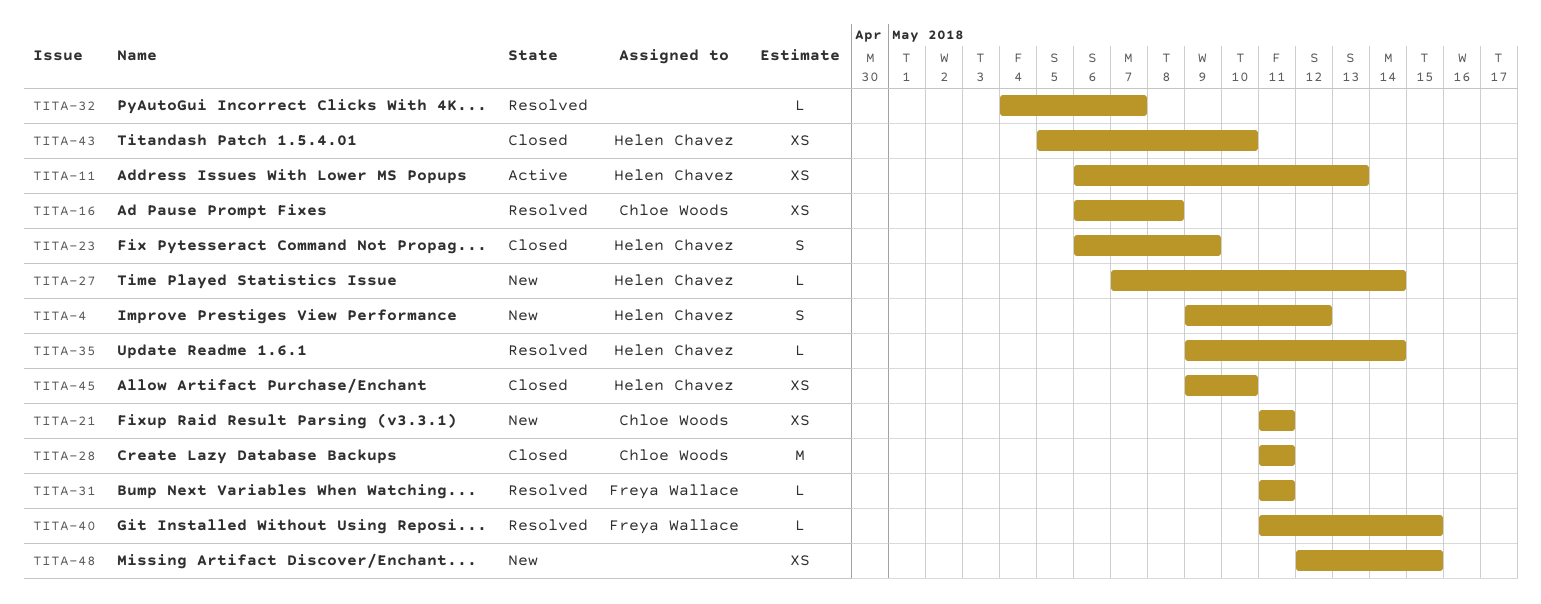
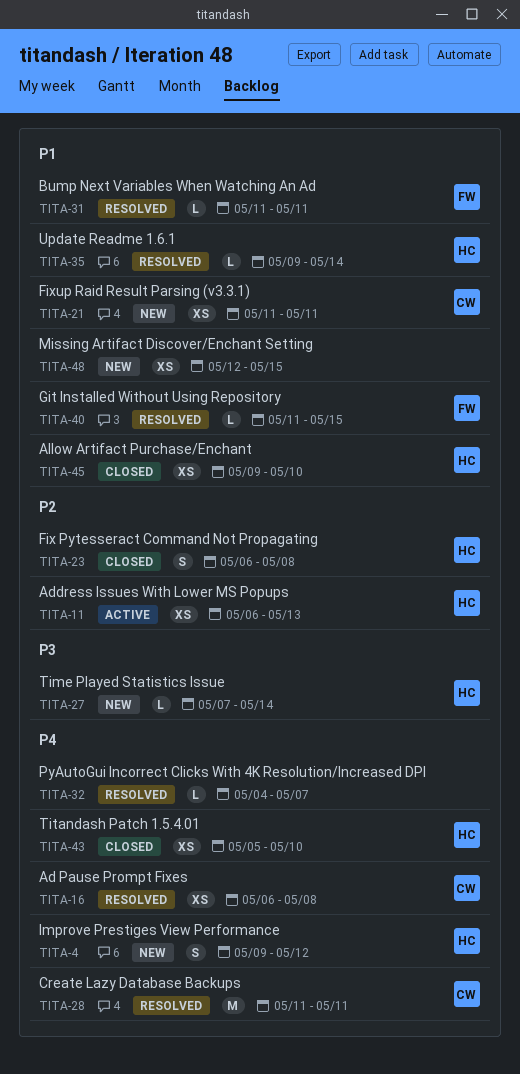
TITA-23, due: May 9 -> May 8
TITA-28, status: Closed -> Resolved

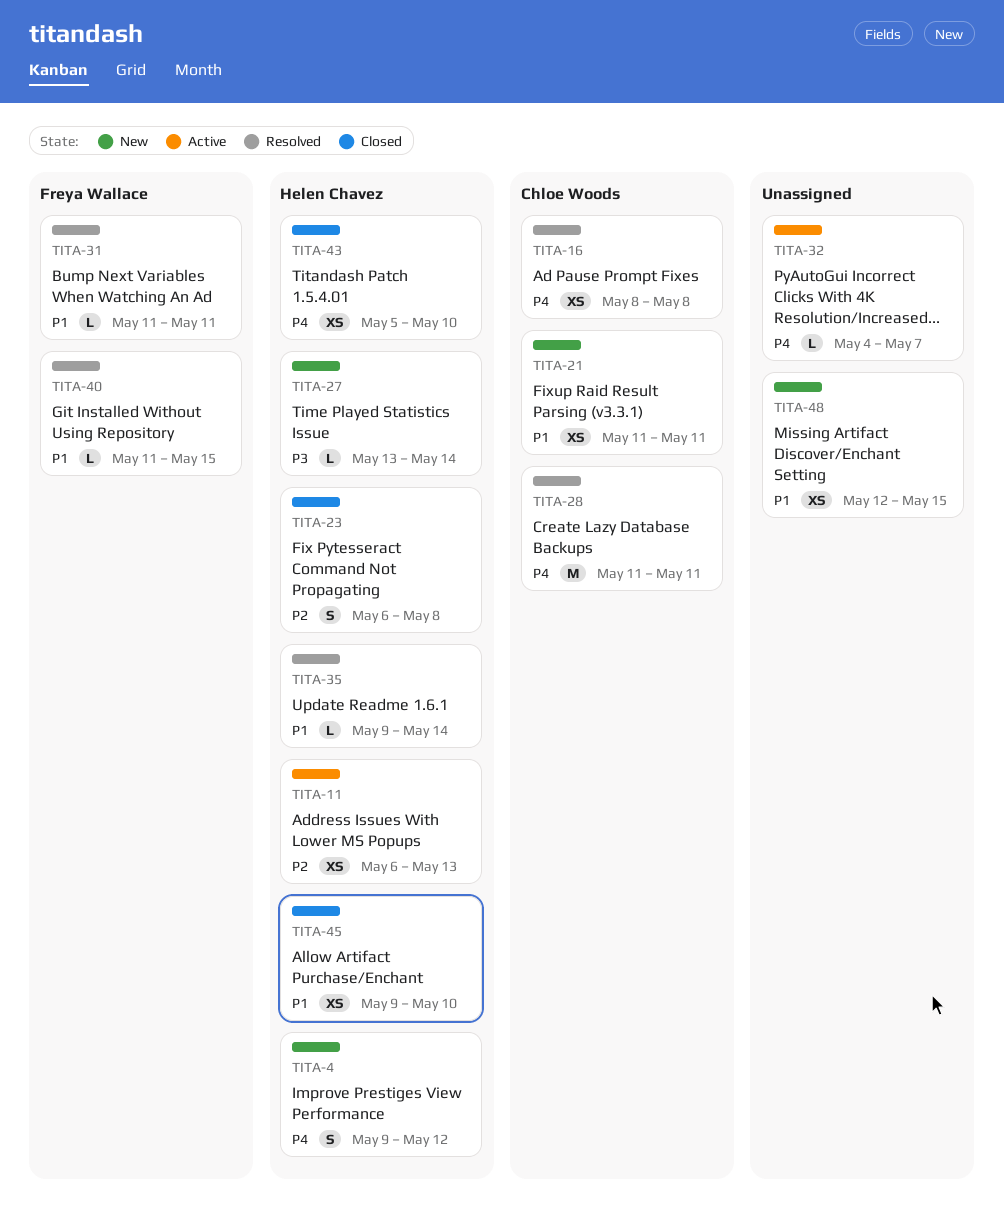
TITA-16, start: May 6 -> May 8
TITA-27, start: May 7 -> May 13
TITA-32, status: Resolved -> Active

